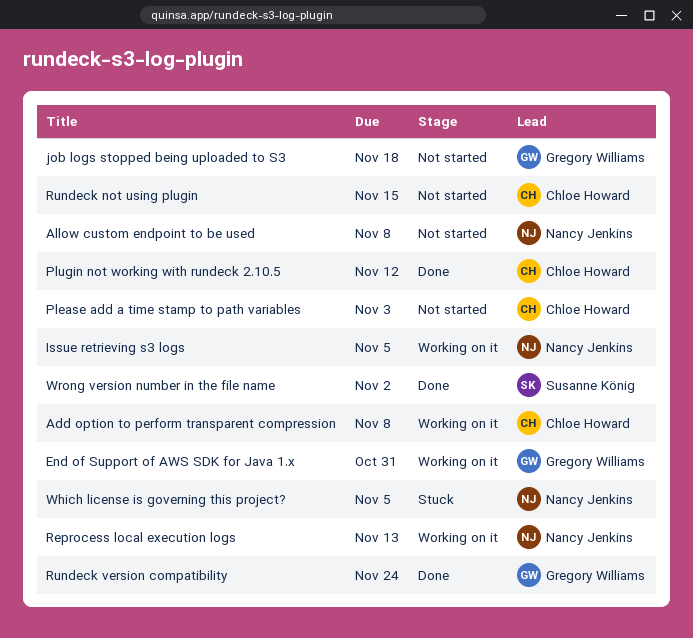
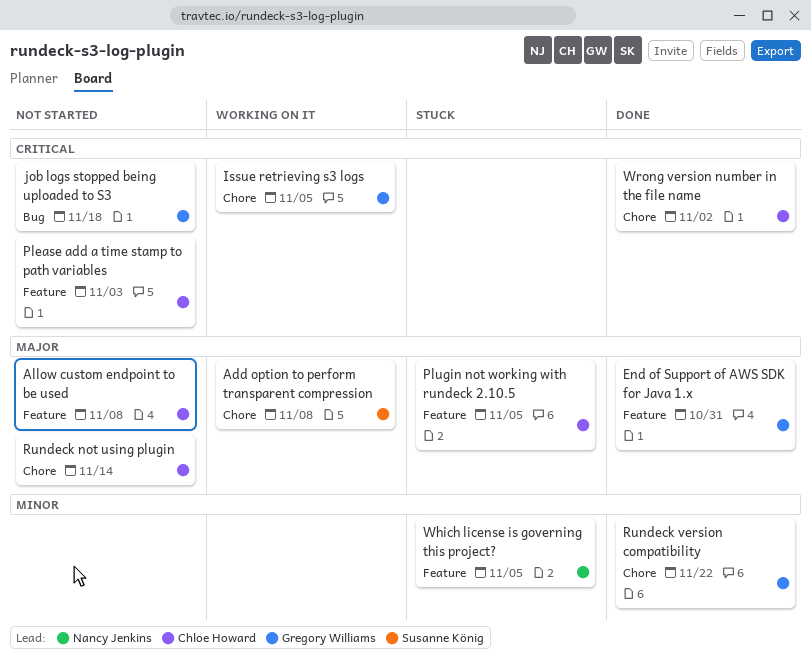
Add option to perform transparent compression, owner: Chloe Howard -> Susanne König
Allow custom endpoint to be used, owner: Nancy Jenkins -> Chloe Howard
End of Support of AWS SDK for Java 1.x, status: Working on it -> Done
Issue retrieving s3 logs, owner: Nancy Jenkins -> Gregory Williams
Plugin not working with rundeck 2.10.5, status: Done -> Stuck
Plugin not working with rundeck 2.10.5, due: Nov 12 -> Nov 5
Reprocess local execution logs: present -> none
Rundeck not using plugin, due: Nov 15 -> Nov 14
Rundeck version compatibility, due: Nov 24 -> Nov 22
Wrong version number in the file name, owner: Susanne König -> Chloe Howard

